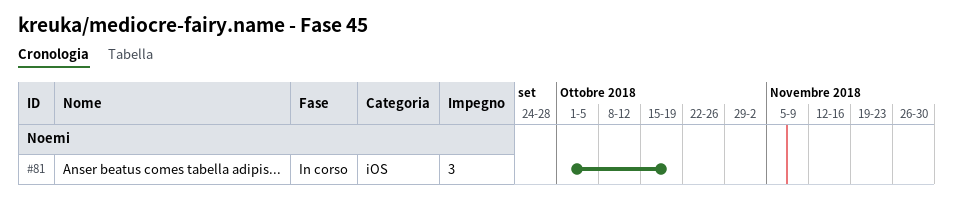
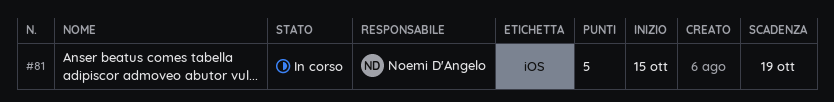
#81, estimate: 3 -> 5
#81, start: Oct 1 -> Oct 15

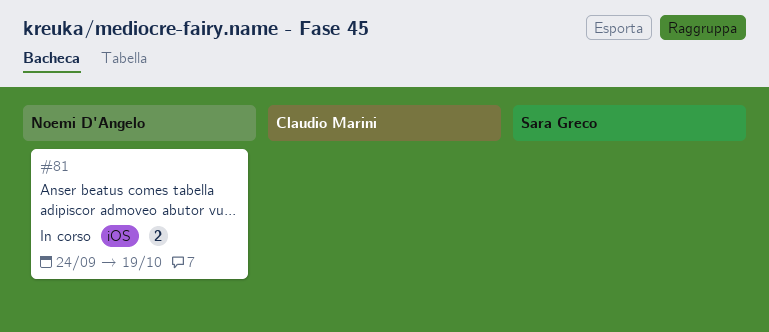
#81, estimate: 5 -> 2
#81, start: Oct 15 -> Sep 24

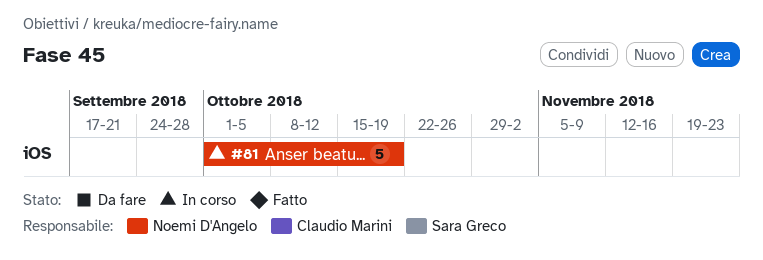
#81, estimate: 2 -> 5
#81, start: Sep 24 -> Oct 1

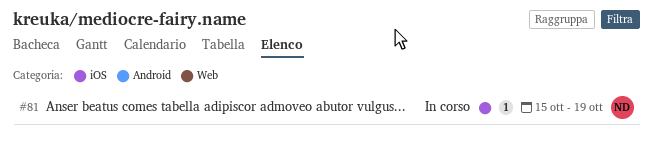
#81, estimate: 5 -> 1
#81, start: Oct 1 -> Oct 15

